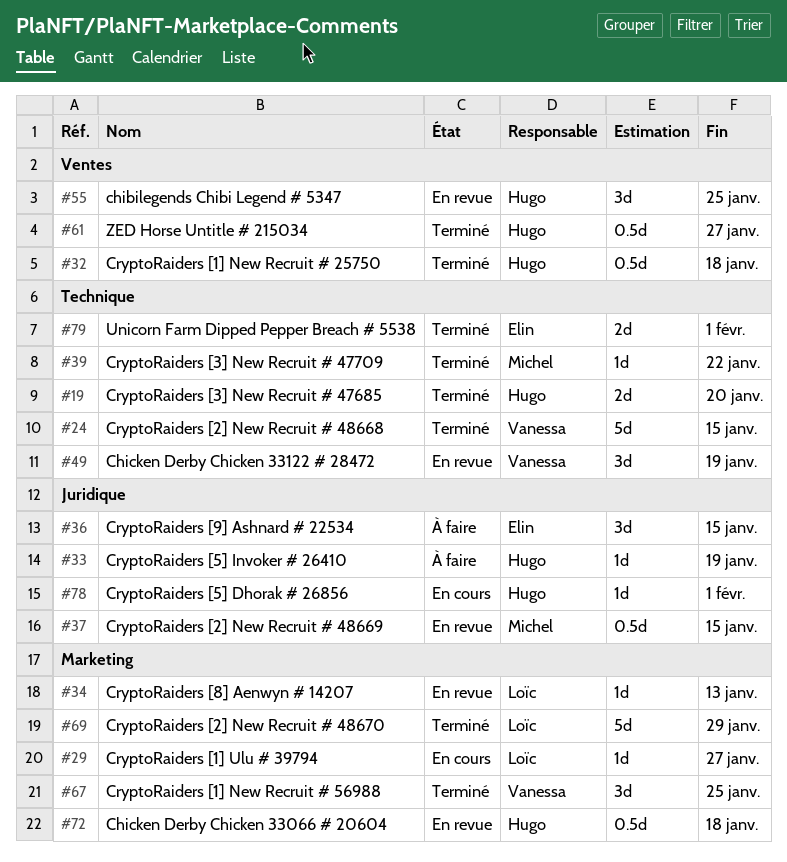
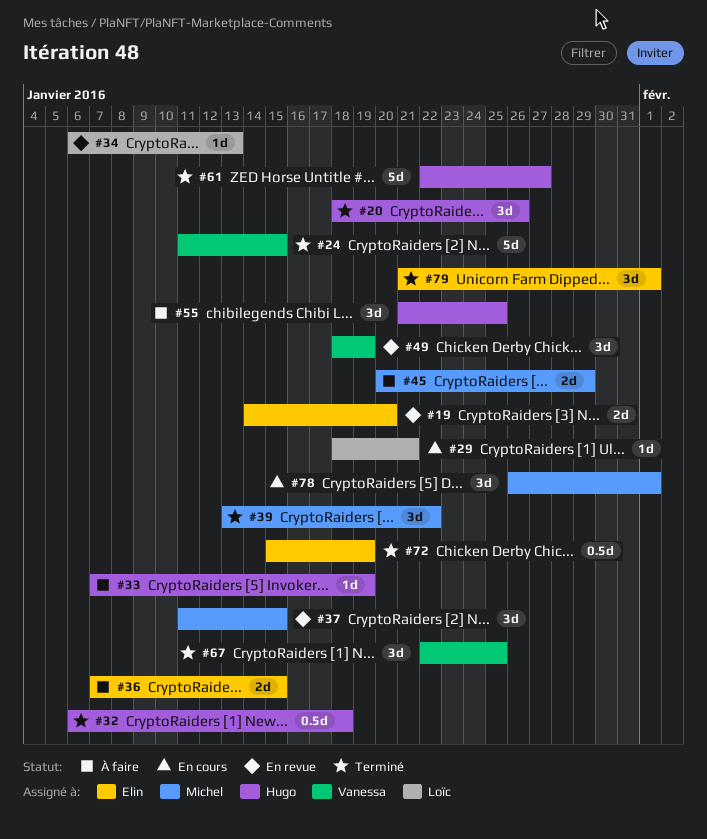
#19, status: Terminé -> En revue
#19, owner: Hugo -> Elin
#20: none -> present
#29, due: Jan 27 -> Jan 21
#36, estimate: 3d -> 2d
#37, estimate: 0.5d -> 3d
#39, estimate: 1d -> 3d
#45: none -> present
#55, status: En revue -> À faire
#61, estimate: 0.5d -> 5d
#69: present -> none
#72, status: En revue -> Terminé
#72, owner: Hugo -> Elin
#72, due: Jan 18 -> Jan 19
#78, owner: Hugo -> Michel
#78, estimate: 1d -> 3d
#79, estimate: 2d -> 3d

